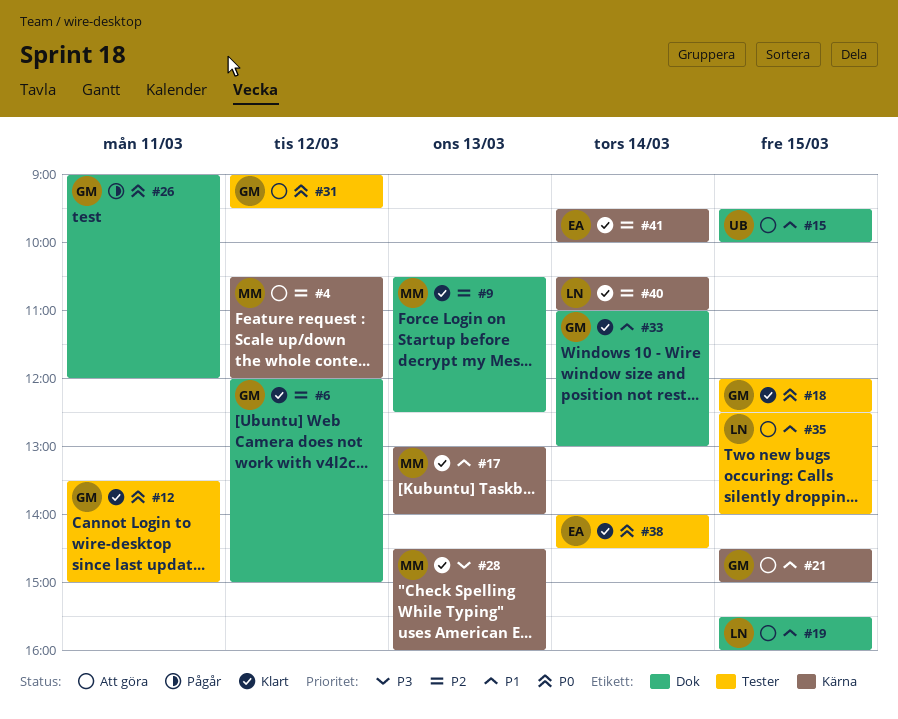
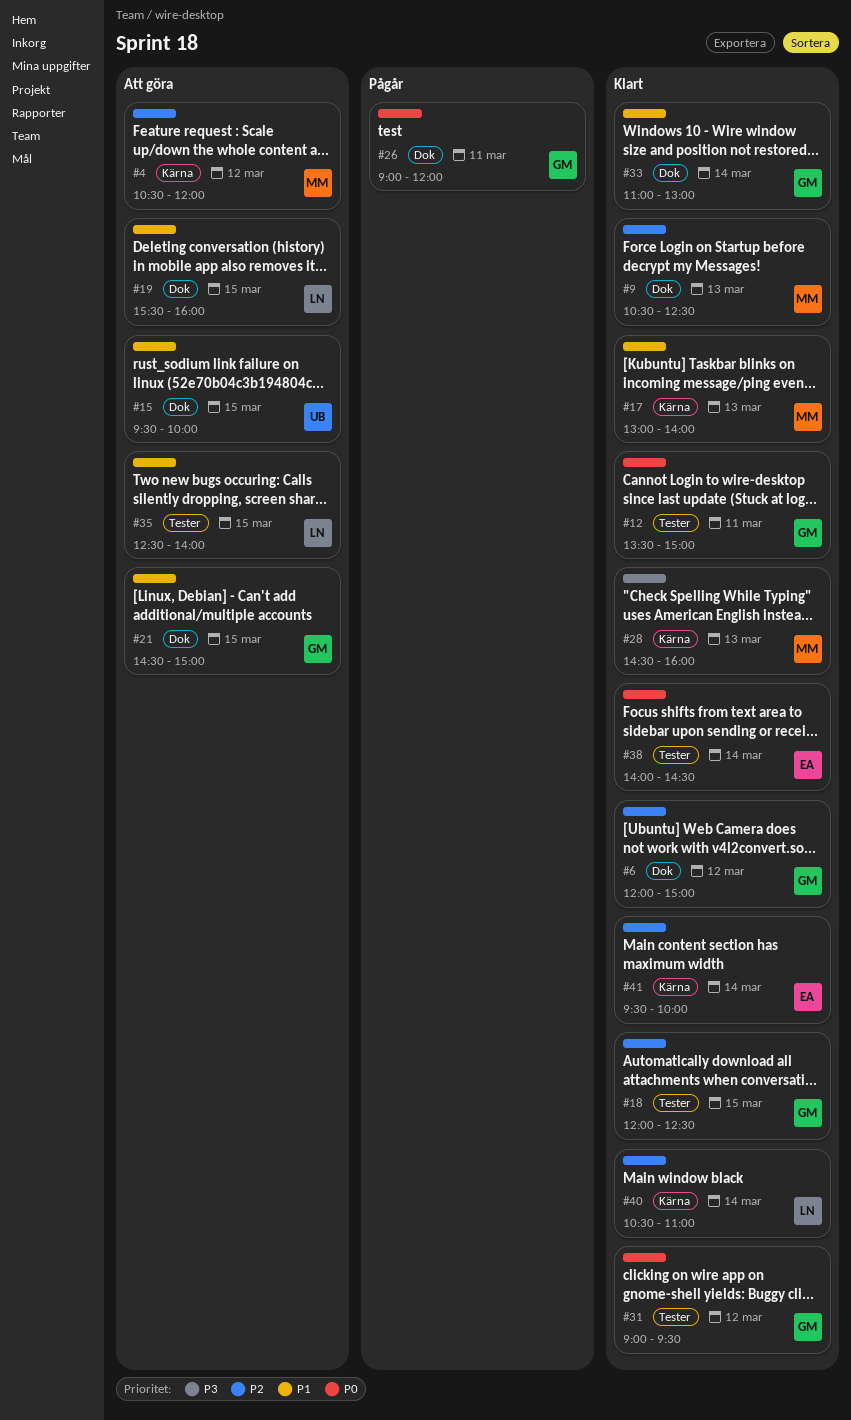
#18, priority: P0 -> P2
#21, label: Kärna -> Dok
#31, status: Att göra -> Klart

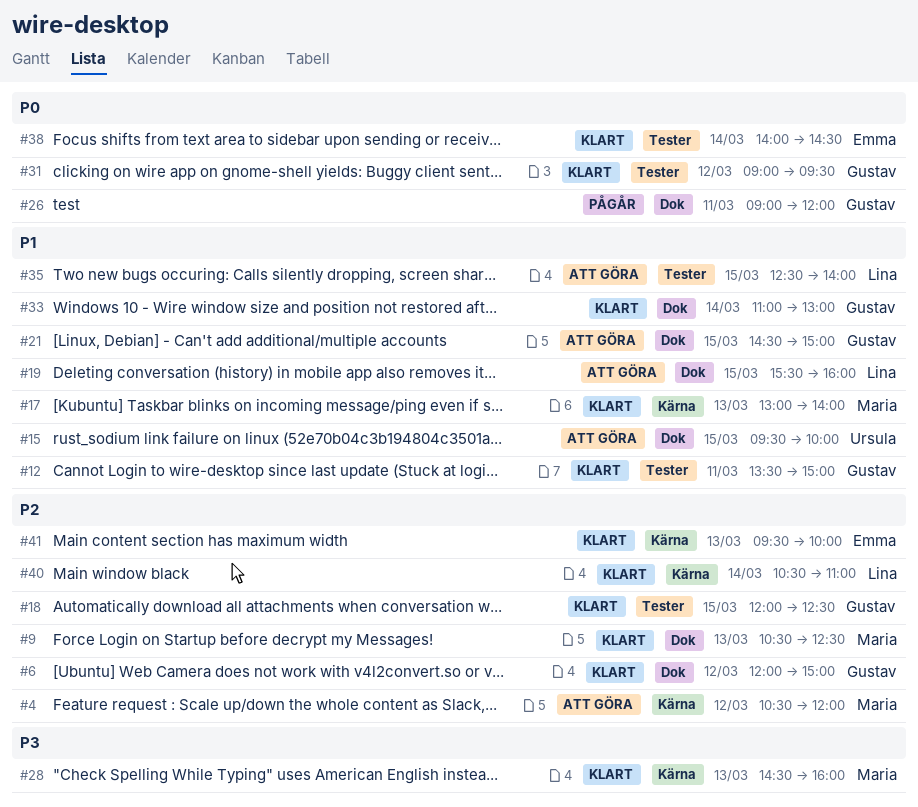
#12, priority: P0 -> P1
#41, day: Mar 14 -> Mar 13

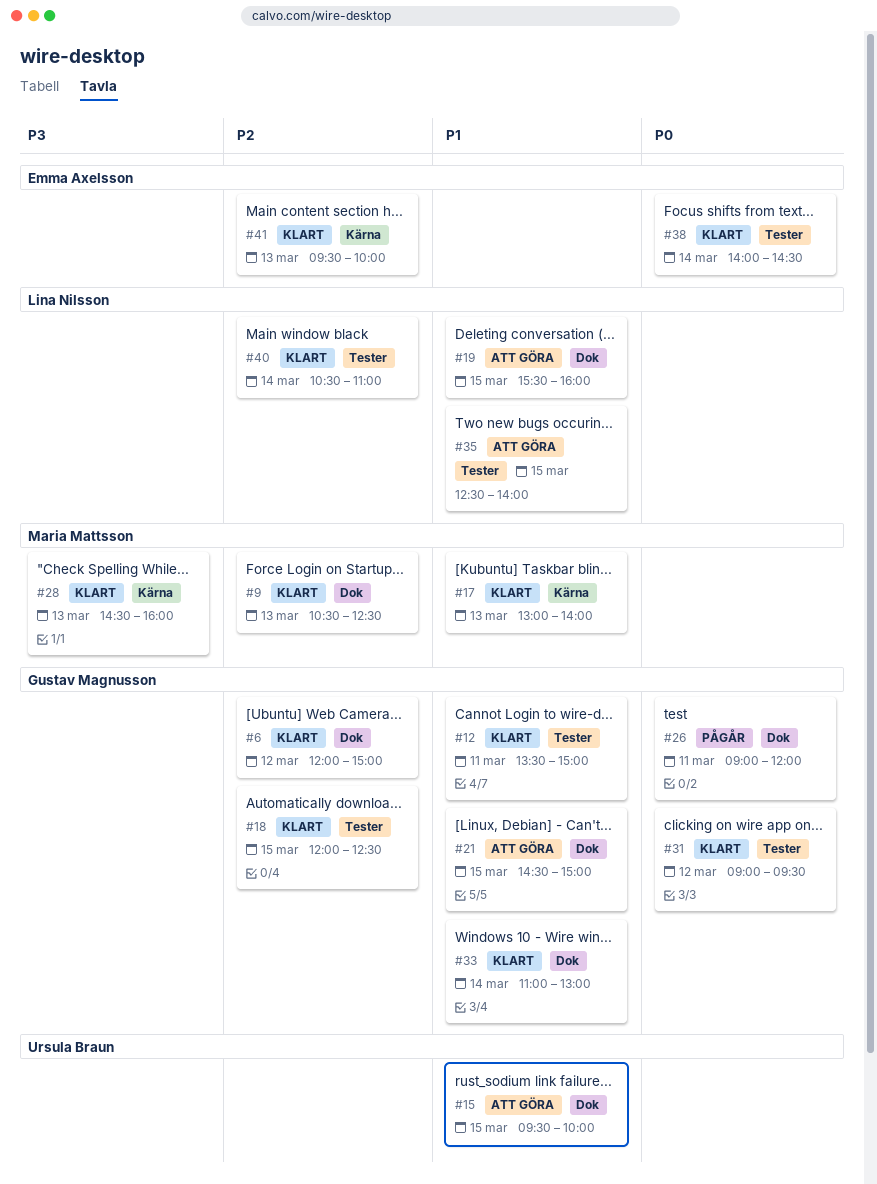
#4: present -> none
#40, label: Kärna -> Tester

